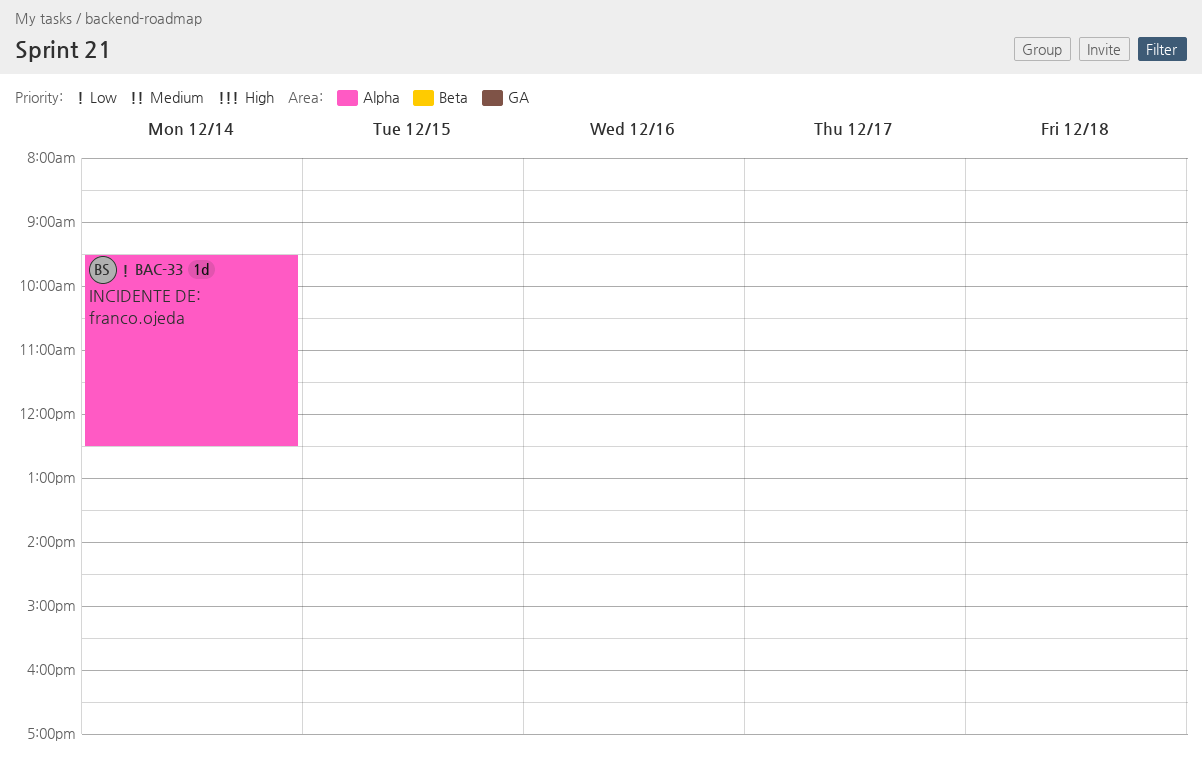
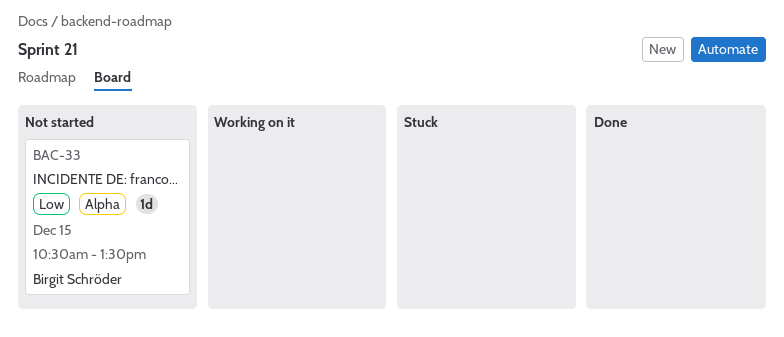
BAC-33, day: Dec 14 -> Dec 15
BAC-33, begins: 09:30 -> 10:30
BAC-33, ends: 12:30 -> 13:30

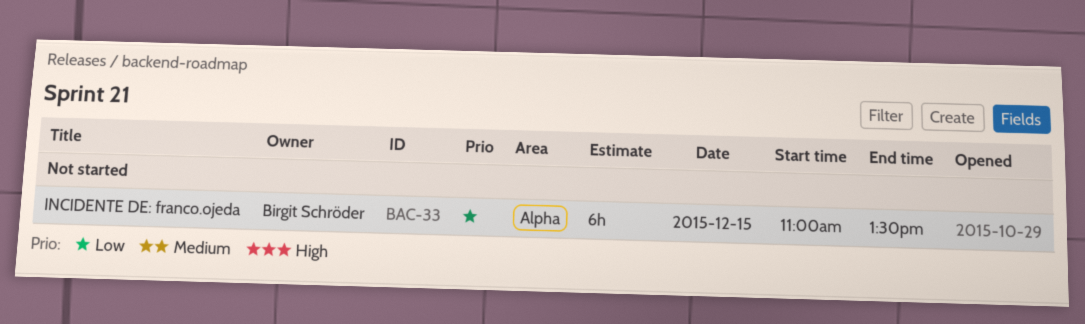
BAC-33, estimate: 1d -> 6h
BAC-33, begins: 10:30 -> 11:00

